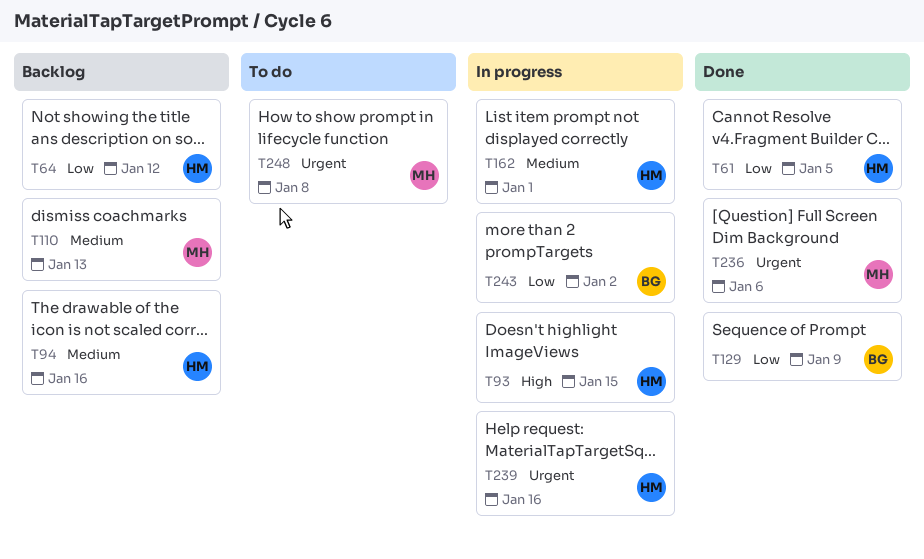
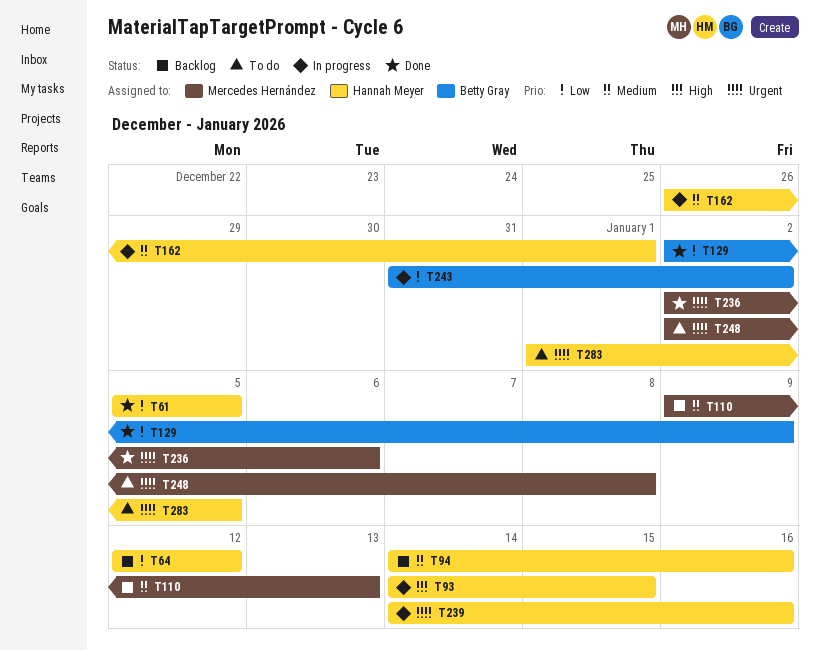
T283: none -> present

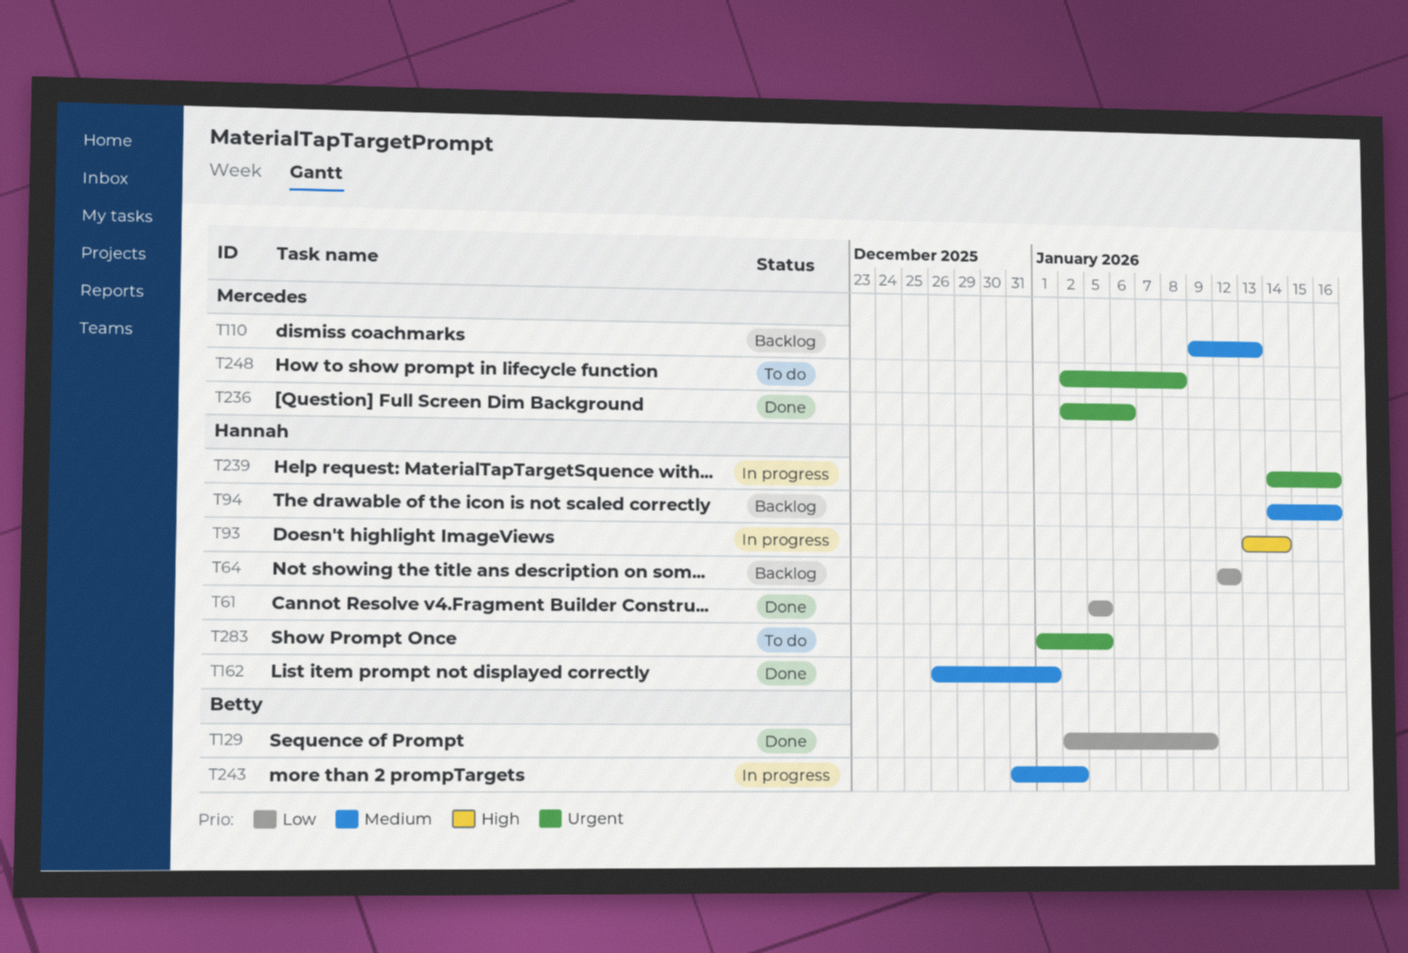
T93, start: Jan 14 -> Jan 13
T93, due: Jan 15 -> Jan 14
T162, status: In progress -> Done
T243, priority: Low -> Medium

